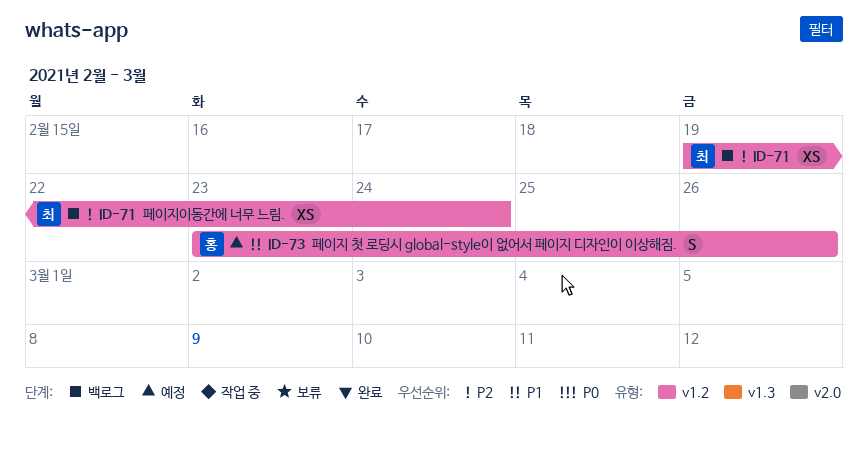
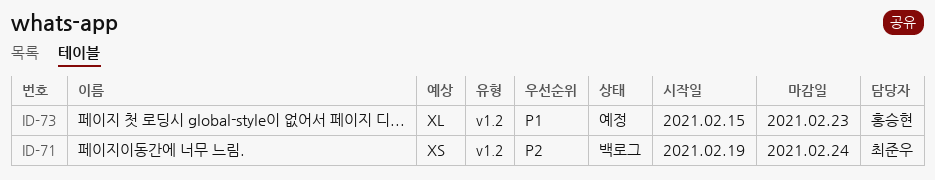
ID-73, estimate: S -> XL
ID-73, start: Feb 23 -> Feb 15
ID-73, due: Feb 26 -> Feb 23

